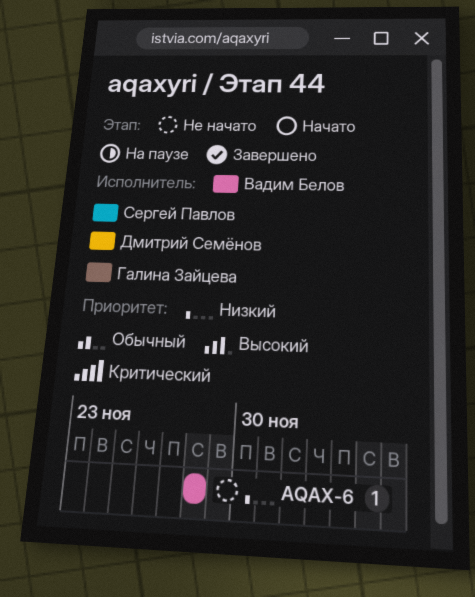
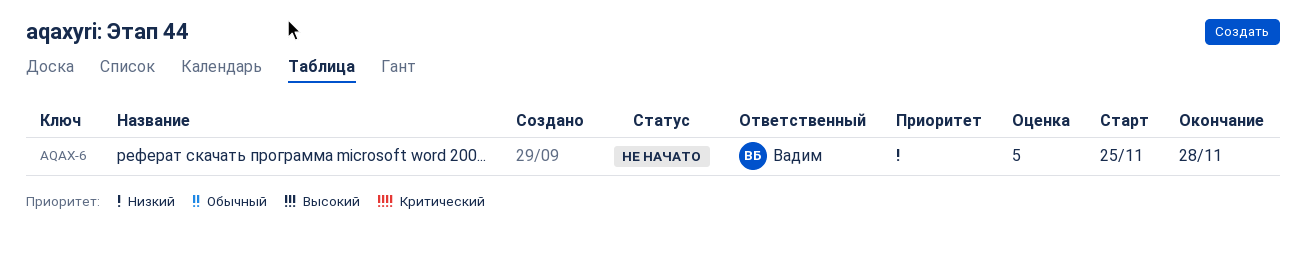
AQAX-6, estimate: 1 -> 5
AQAX-6, start: Nov 28 -> Nov 25

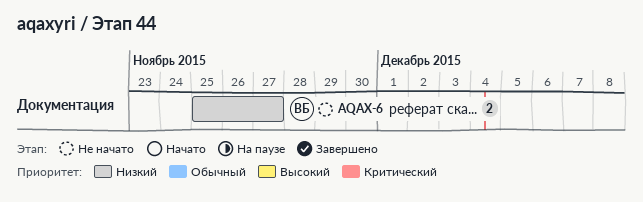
AQAX-6, estimate: 5 -> 2
AQAX-6, due: Nov 28 -> Nov 27

